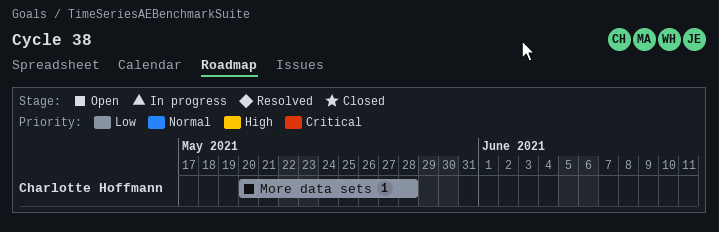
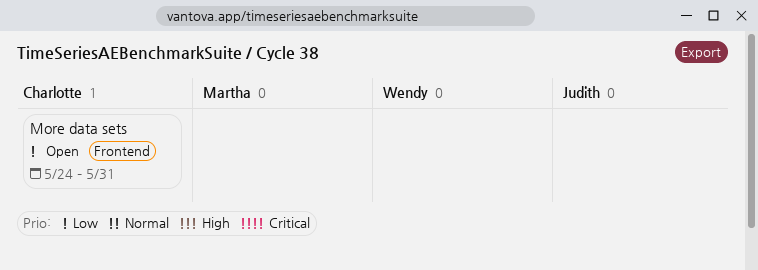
More data sets, start: May 20 -> May 24
More data sets, due: May 28 -> May 31

